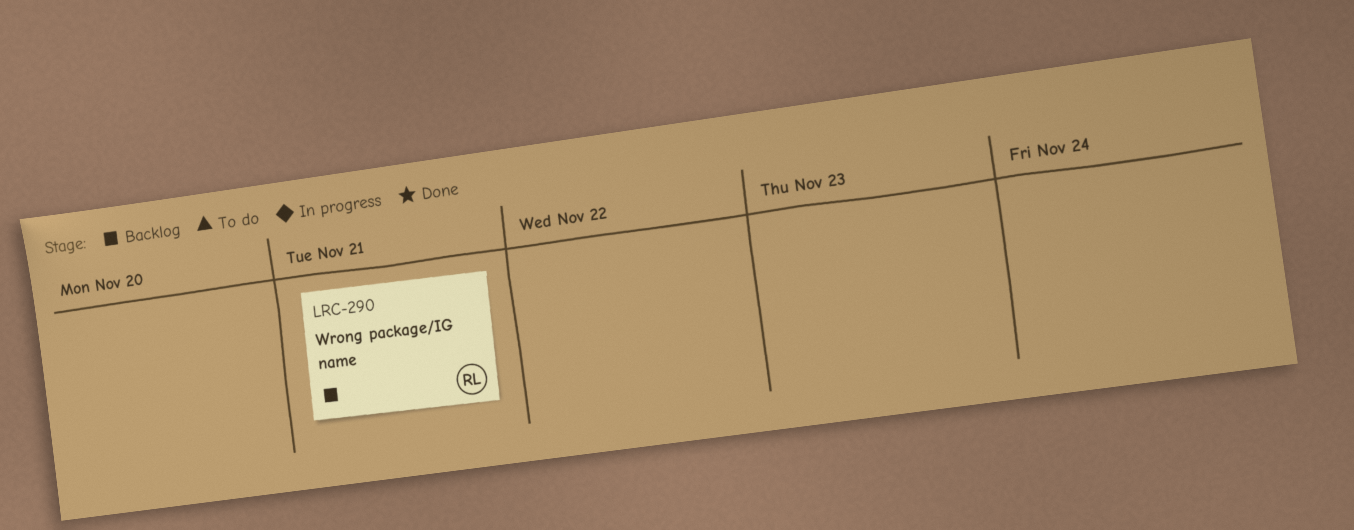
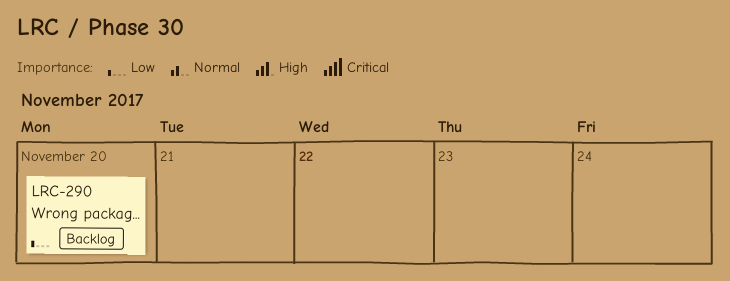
LRC-290, due: Nov 21 -> Nov 20

